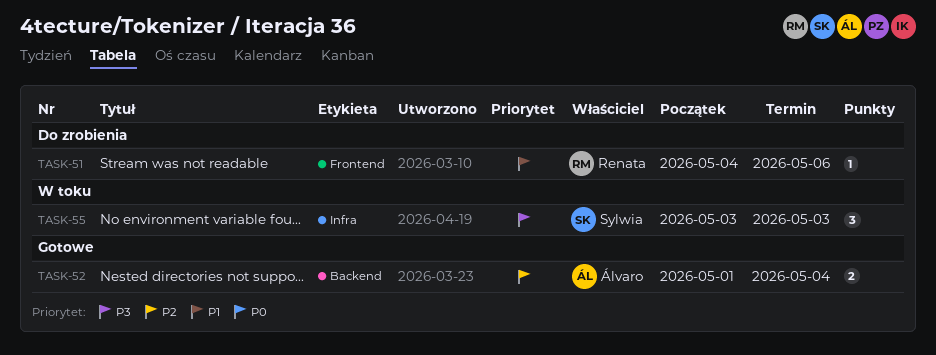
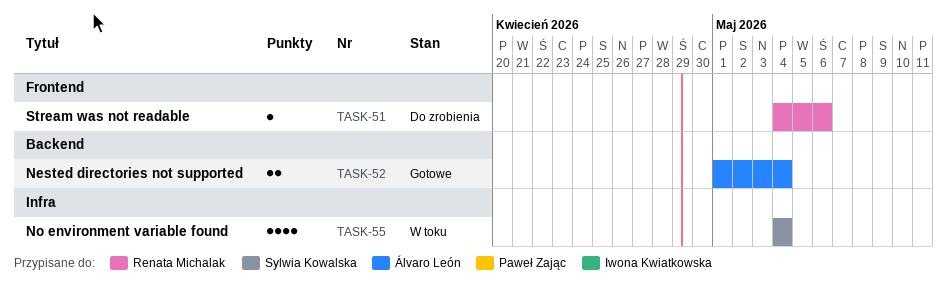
TASK-55, estimate: 3 -> 4
TASK-55, start: May 3 -> May 4
TASK-55, due: May 3 -> May 4

